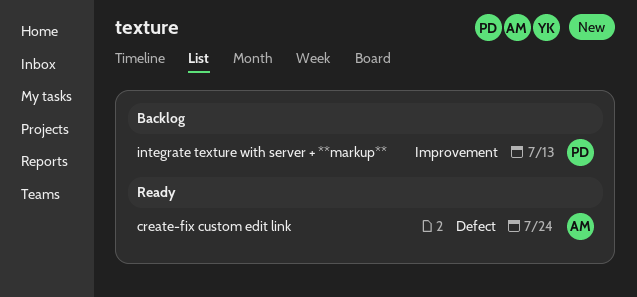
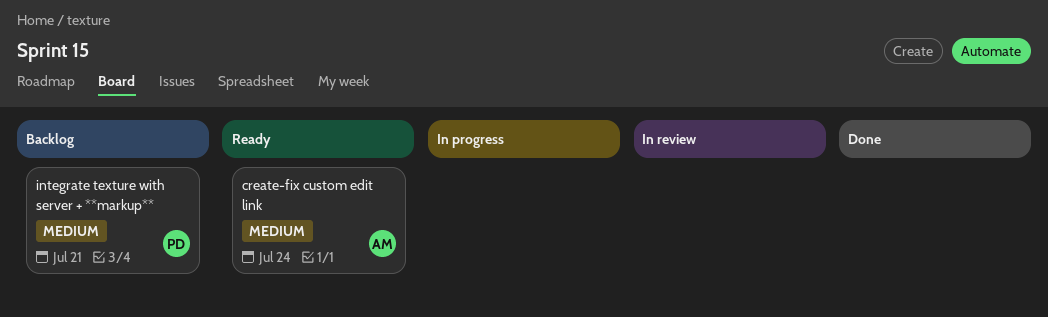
integrate texture with server + **markup**, due: Jul 13 -> Jul 21

